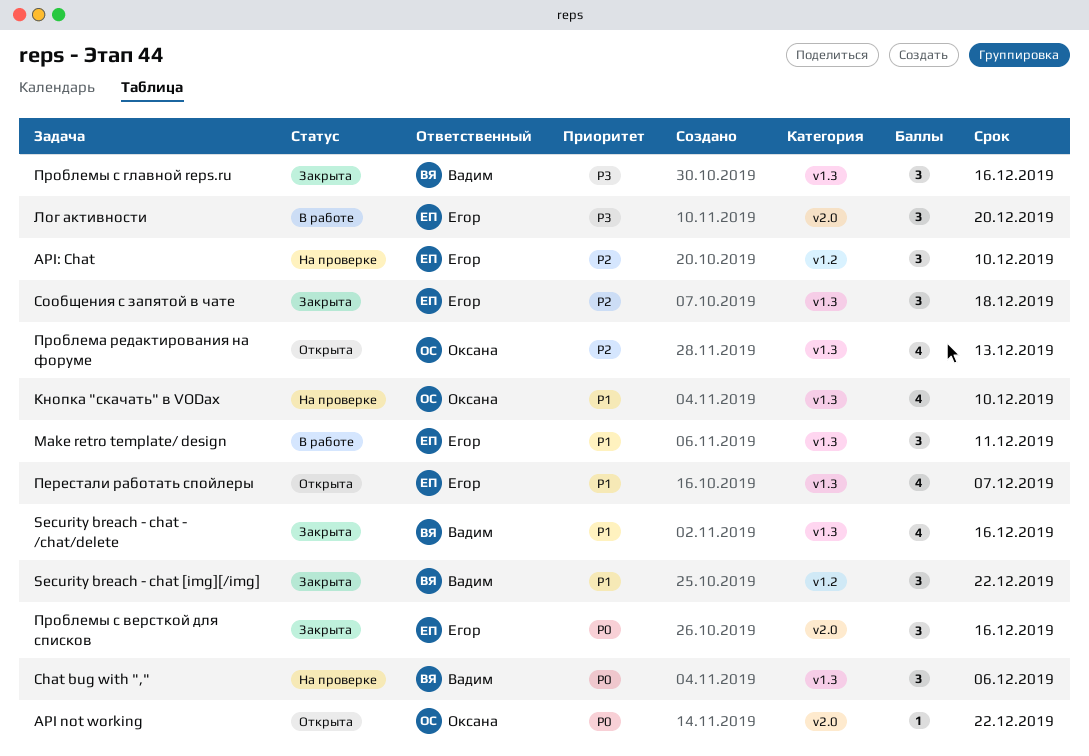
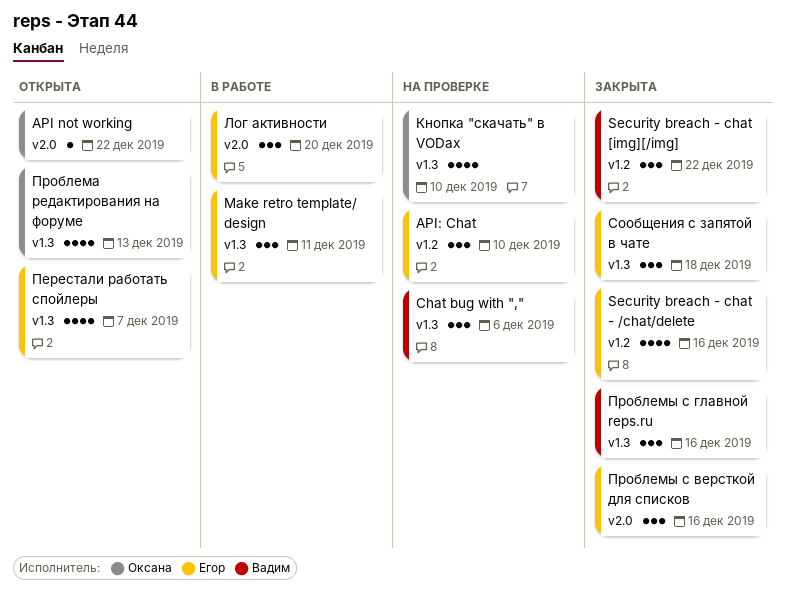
Security breach - chat - /chat/delete, owner: Вадим -> Егор
Security breach - chat - /chat/delete, label: v1.3 -> v1.2

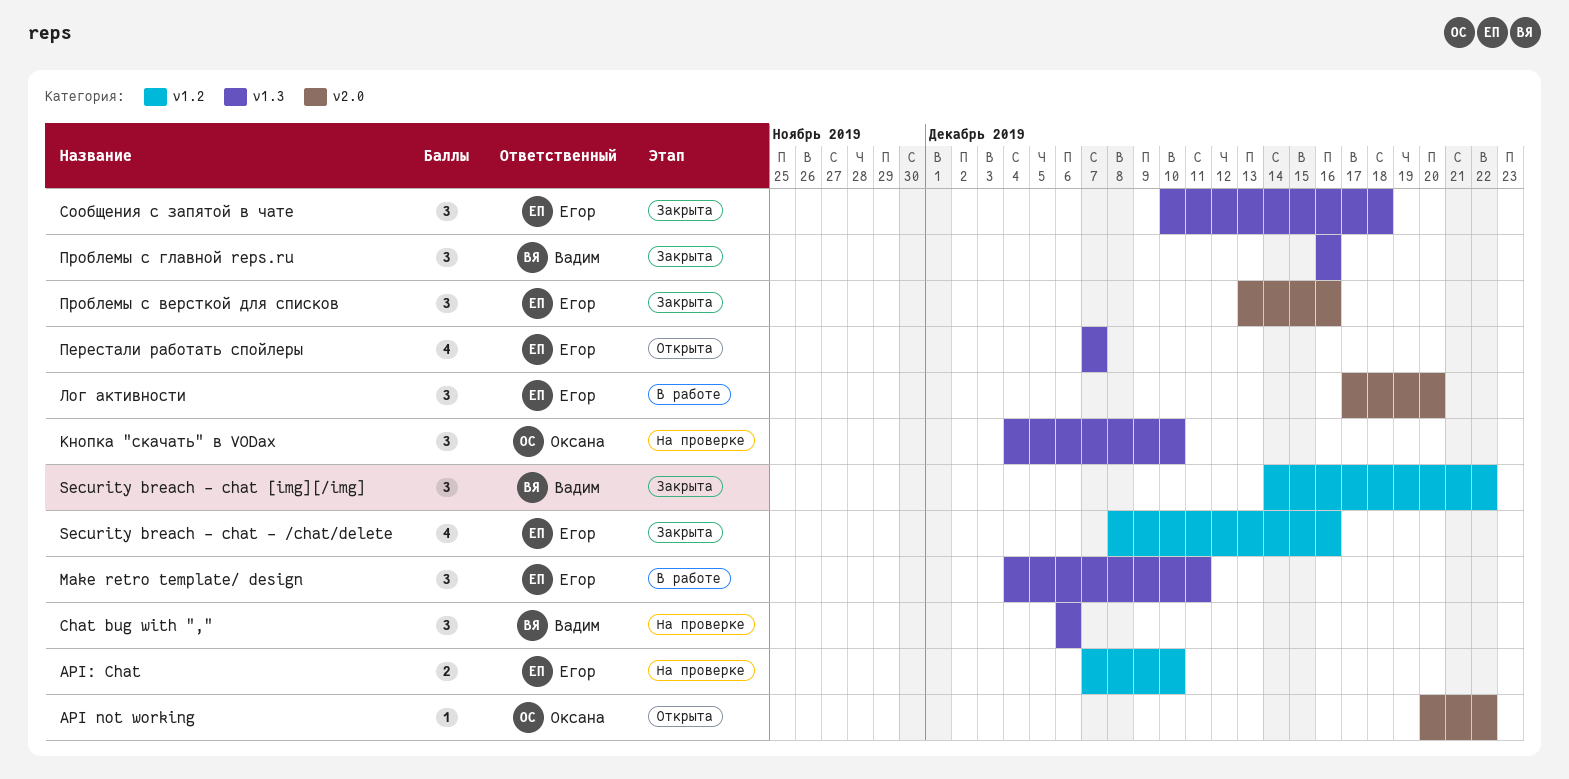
API: Chat, estimate: 3 -> 2
Кнопка "скачать" в VODах, estimate: 4 -> 3
Проблема редактирования на форуме: present -> none

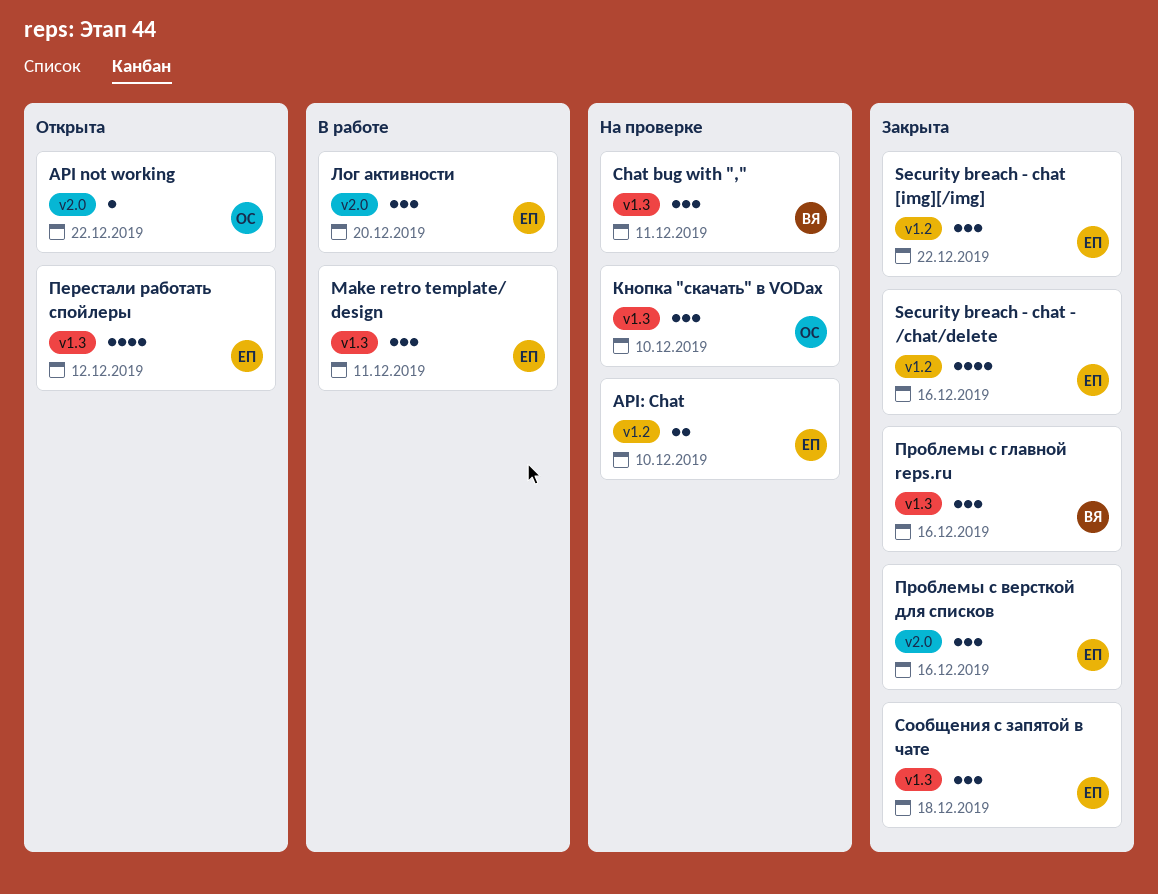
Chat bug with ",", due: Dec 6 -> Dec 11
Security breach - chat [img][/img], owner: Вадим -> Егор
Перестали работать спойлеры, due: Dec 7 -> Dec 12

